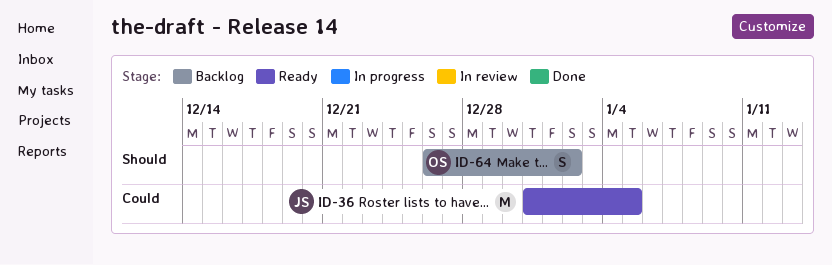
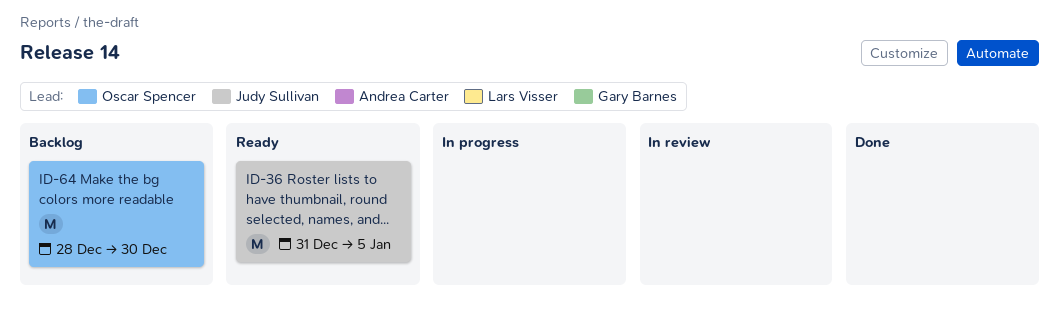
ID-64, estimate: S -> M
ID-64, start: Dec 26 -> Dec 28
ID-64, due: Jan 2 -> Dec 30

